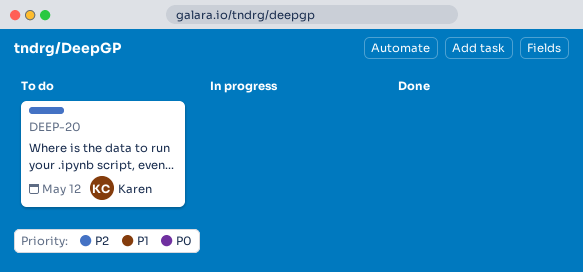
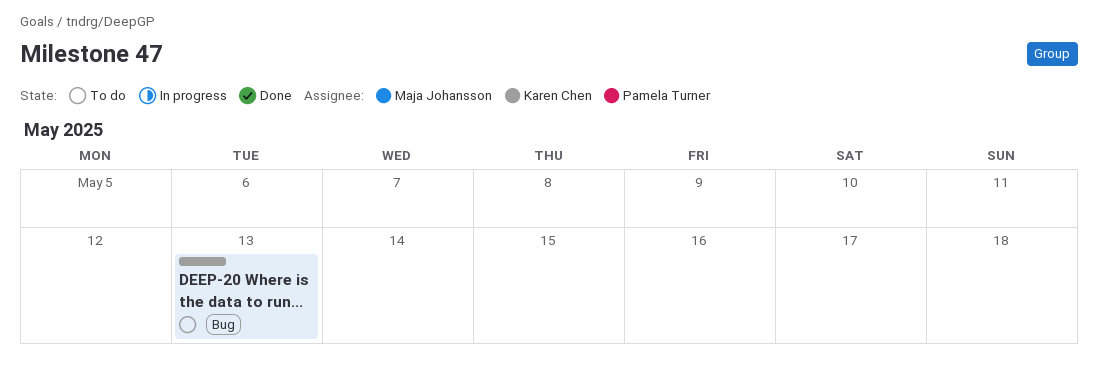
DEEP-20, due: May 12 -> May 13

